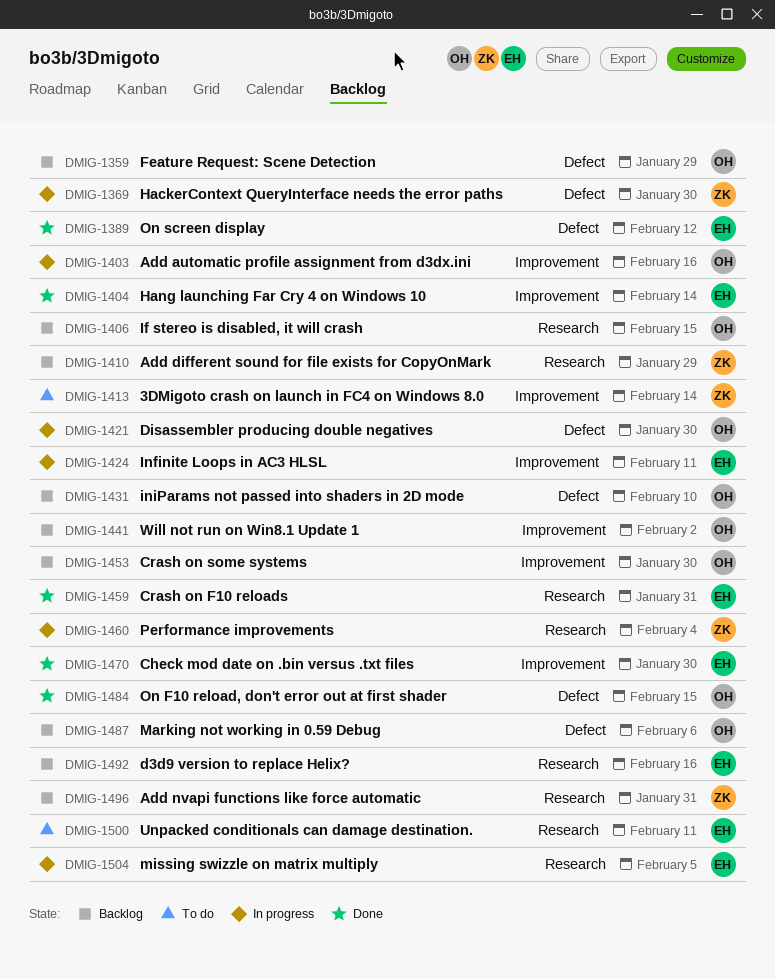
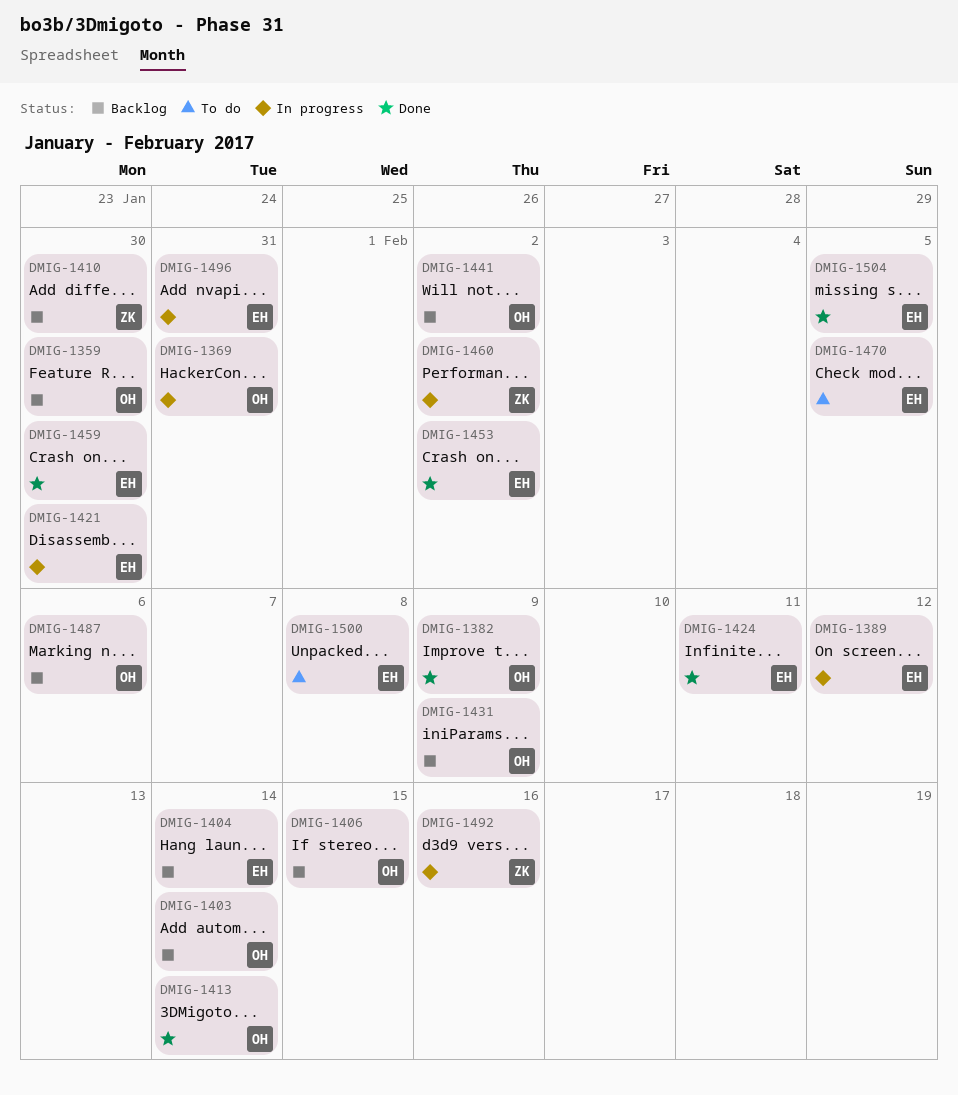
DMIG-1359, due: Jan 29 -> Jan 30
DMIG-1369, owner: ZK -> OH
DMIG-1369, due: Jan 30 -> Jan 31
DMIG-1382: none -> present
DMIG-1389, status: Done -> In progress
DMIG-1403, status: In progress -> Backlog
DMIG-1403, due: Feb 16 -> Feb 14
DMIG-1404, status: Done -> Backlog
DMIG-1410, due: Jan 29 -> Jan 30
DMIG-1413, status: To do -> Done
DMIG-1413, owner: ZK -> OH
DMIG-1421, owner: OH -> EH
DMIG-1424, status: In progress -> Done
DMIG-1431, due: Feb 10 -> Feb 9
DMIG-1453, status: Backlog -> Done
DMIG-1453, owner: OH -> EH
DMIG-1453, due: Jan 30 -> Feb 2
DMIG-1459, due: Jan 31 -> Jan 30
DMIG-1460, due: Feb 4 -> Feb 2
DMIG-1470, status: Done -> To do
DMIG-1470, due: Jan 30 -> Feb 5
DMIG-1484: present -> none
DMIG-1492, status: Backlog -> In progress
DMIG-1492, owner: EH -> ZK
DMIG-1496, status: Backlog -> In progress
DMIG-1496, owner: ZK -> EH
DMIG-1500, due: Feb 11 -> Feb 8
DMIG-1504, status: In progress -> Done

